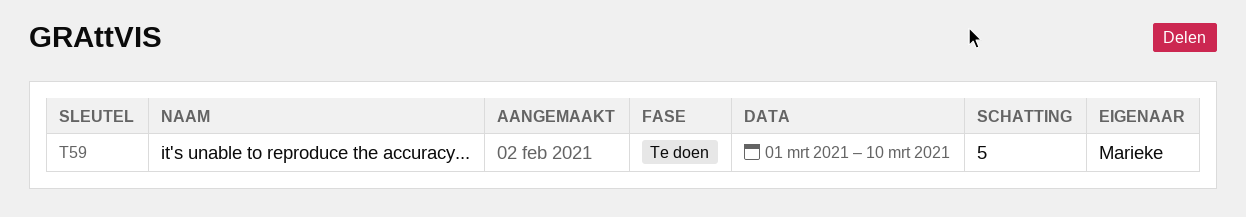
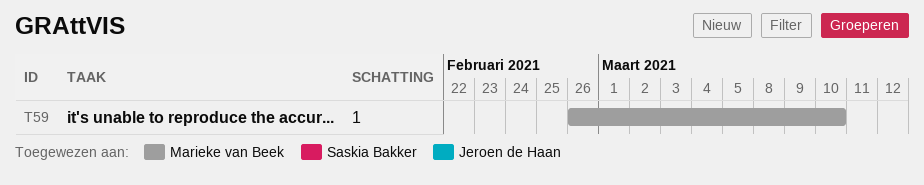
T59, estimate: 5 -> 1
T59, start: Mar 1 -> Feb 26

